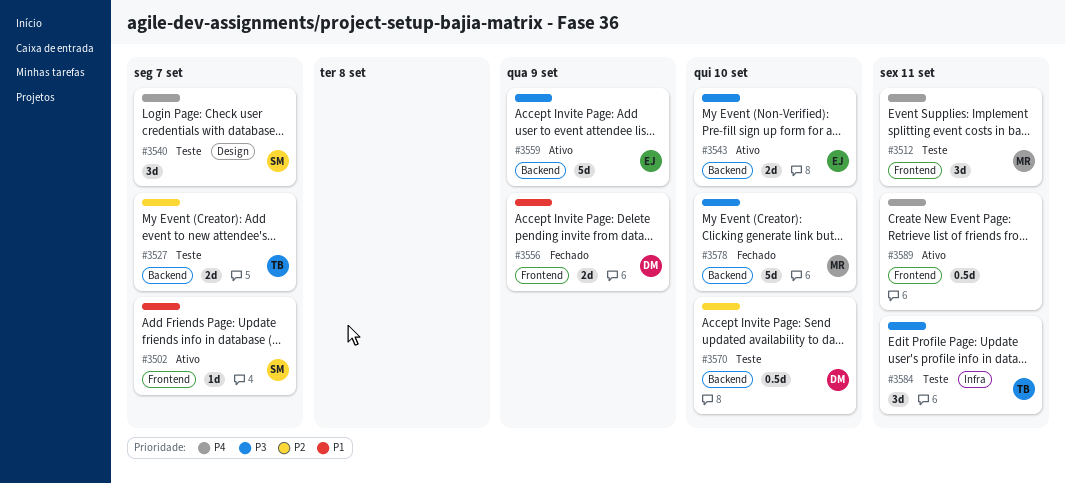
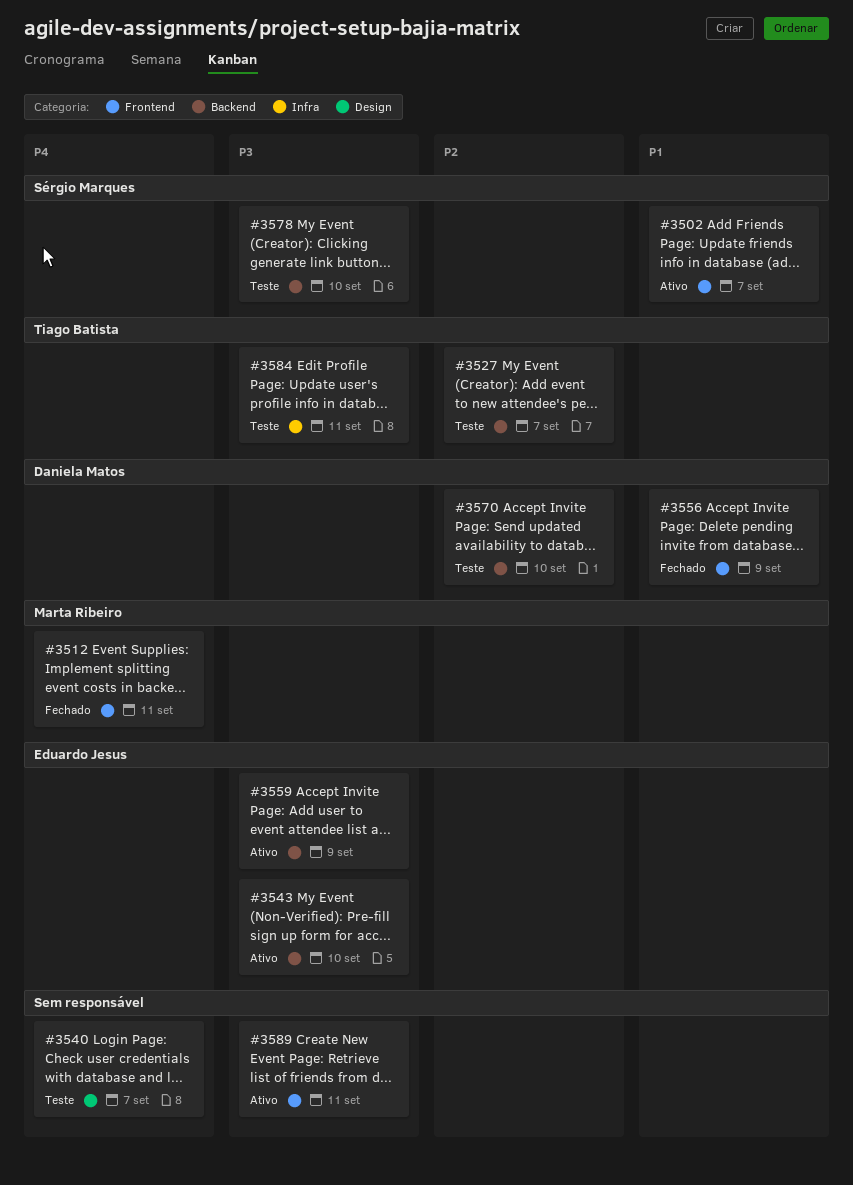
#3512, status: Teste -> Fechado
#3540, owner: Sérgio Marques -> none
#3578, status: Fechado -> Teste
#3578, owner: Marta Ribeiro -> Sérgio Marques
#3589, priority: P4 -> P3

